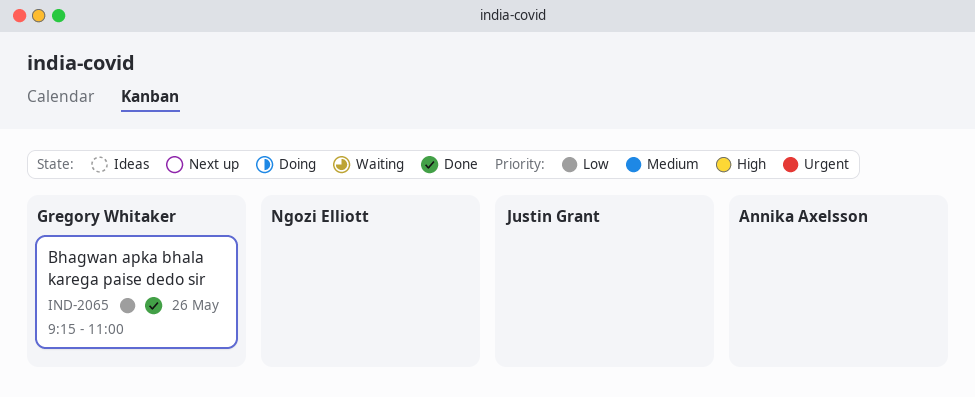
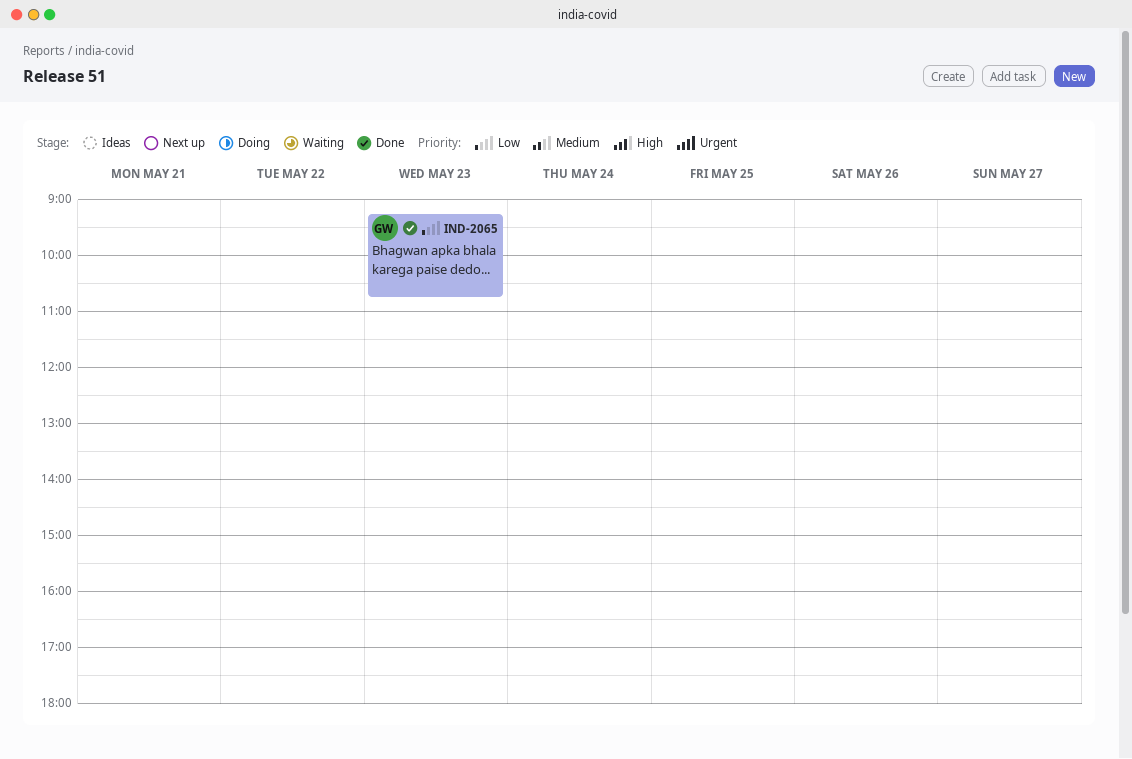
IND-2065, day: May 26 -> May 23
IND-2065, ends: 11:00 -> 10:45

